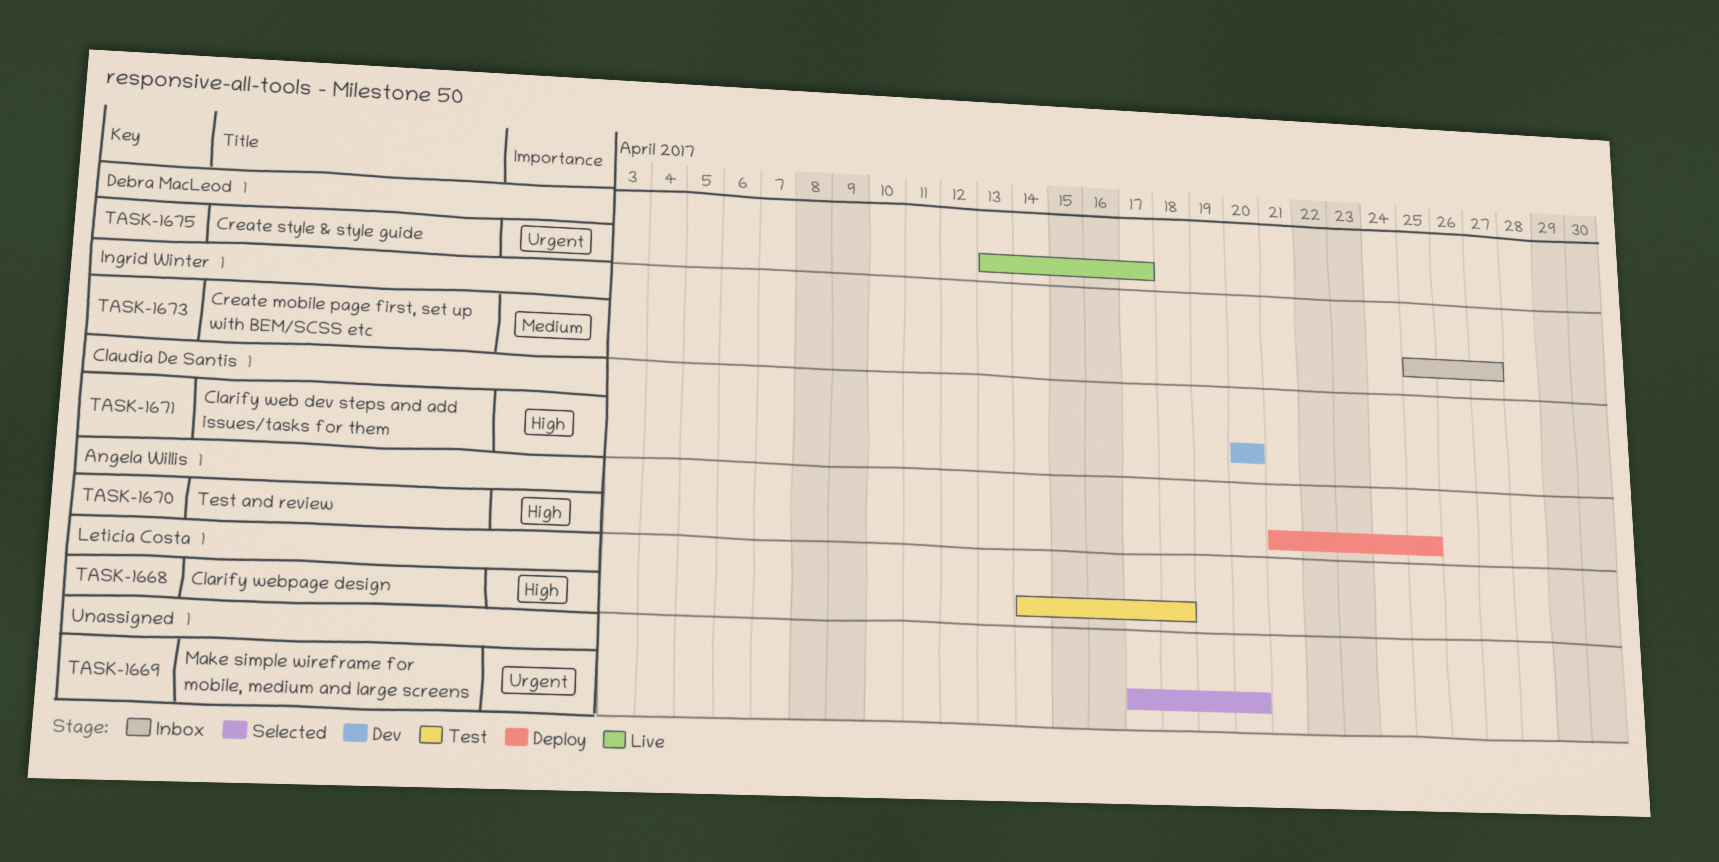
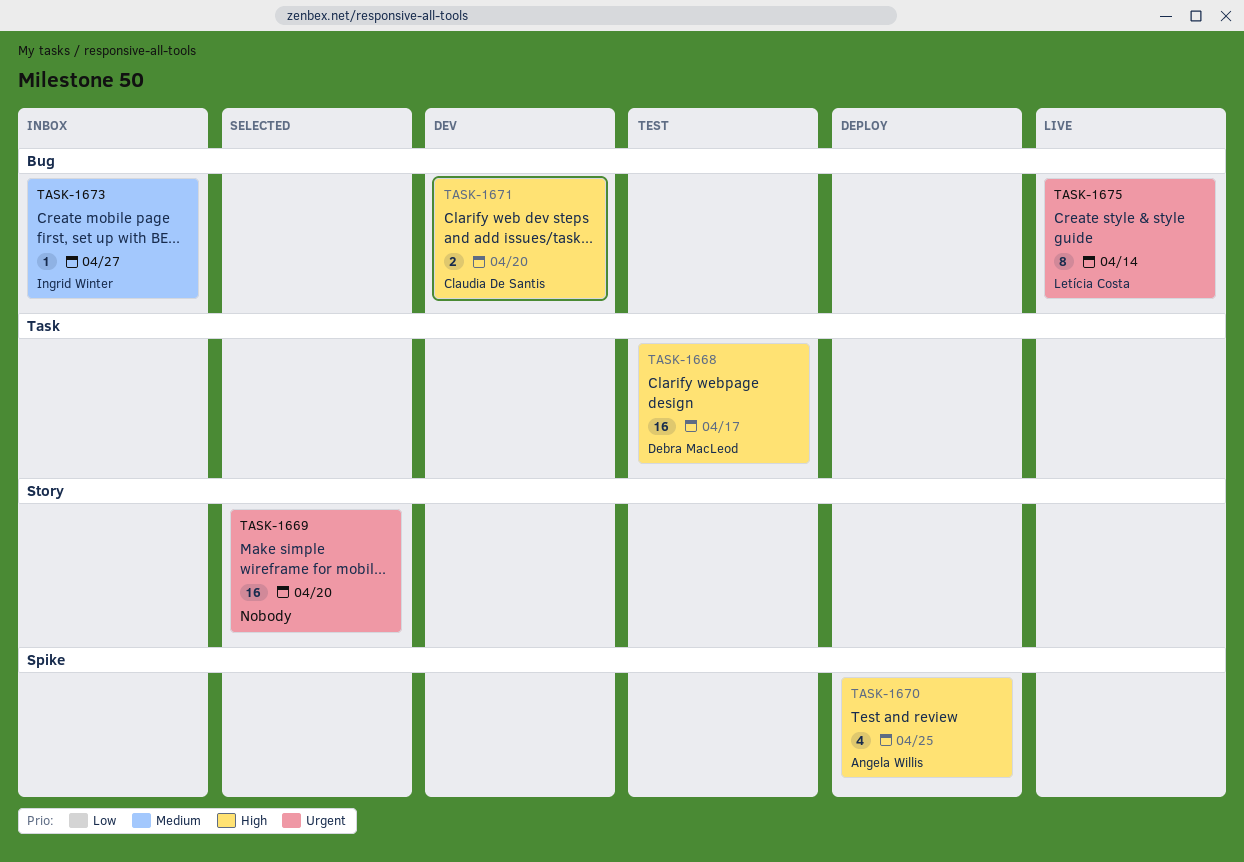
TASK-1668, owner: Letícia Costa -> Debra MacLeod
TASK-1668, due: Apr 18 -> Apr 17
TASK-1675, owner: Debra MacLeod -> Letícia Costa
TASK-1675, due: Apr 17 -> Apr 14

